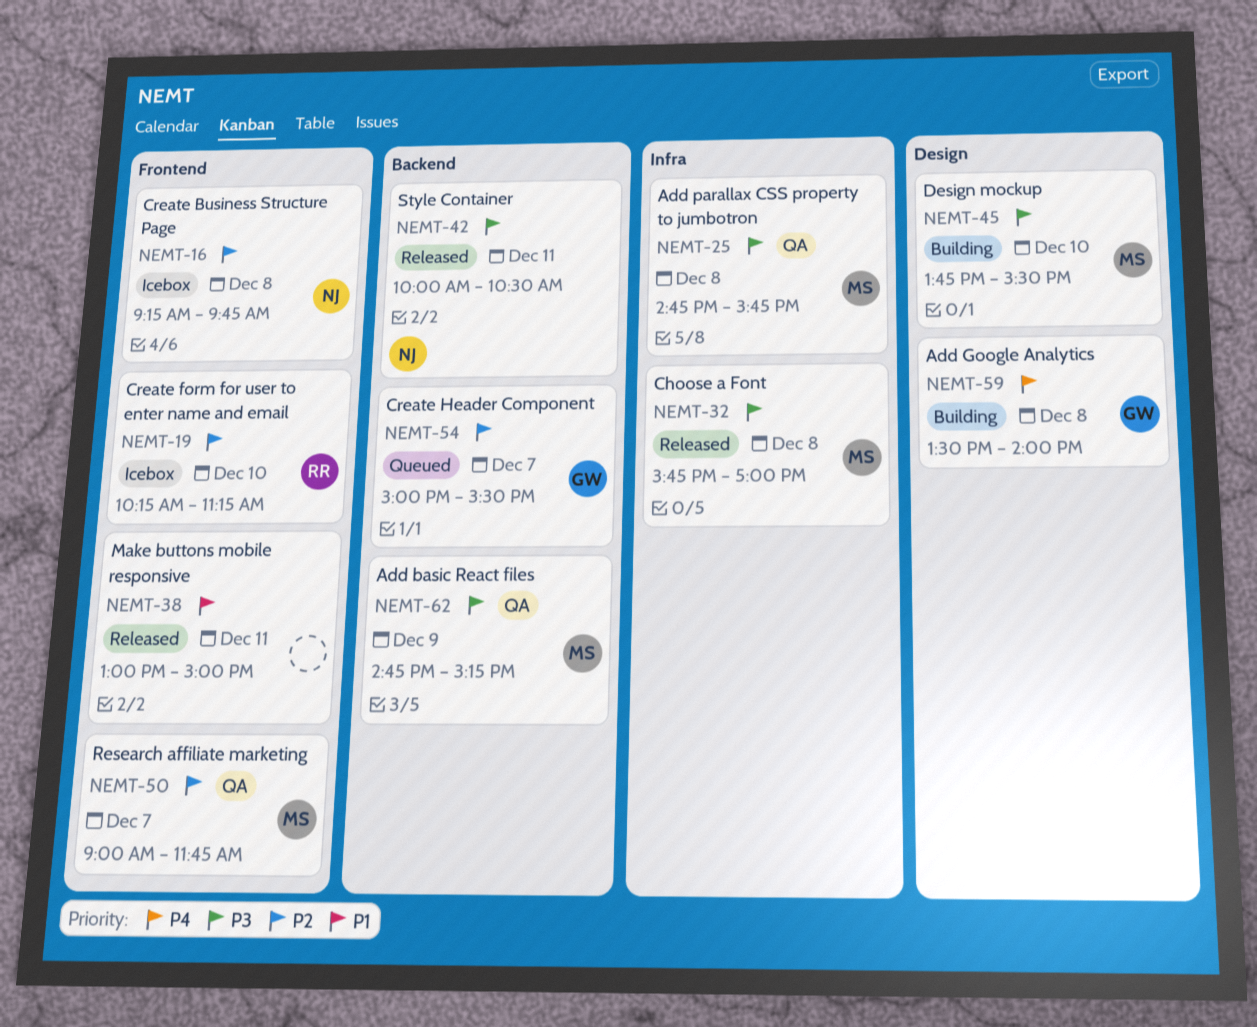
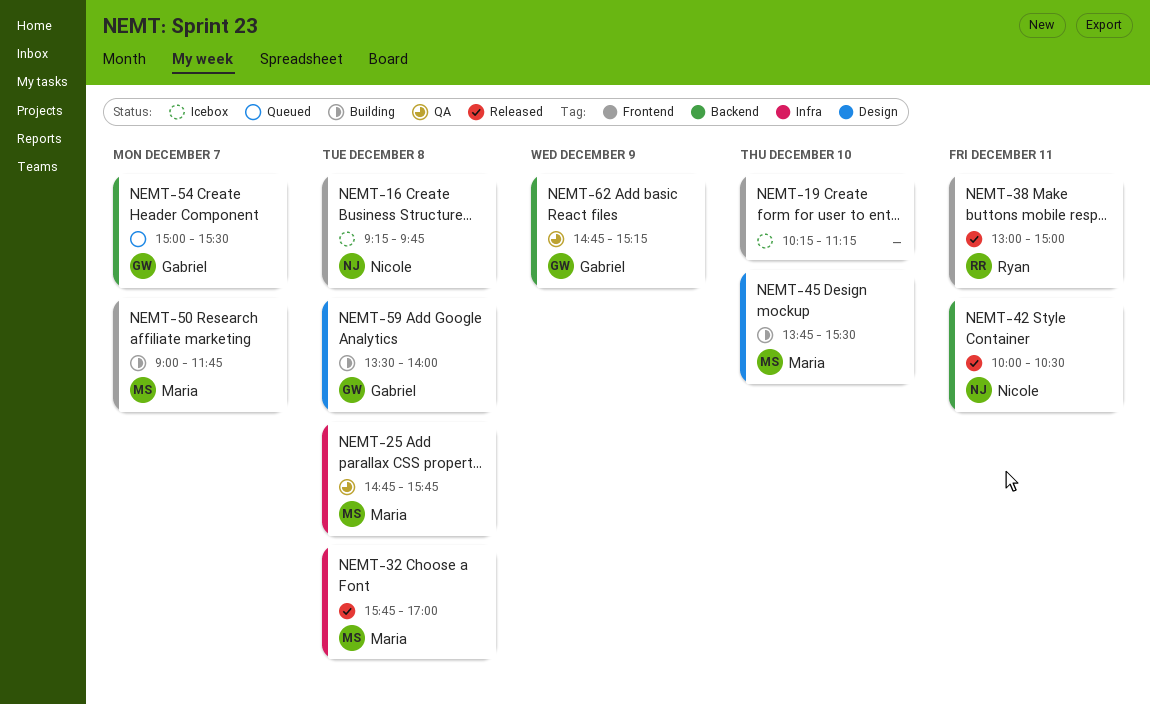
NEMT-19, owner: Ryan -> none
NEMT-38, owner: none -> Ryan
NEMT-50, status: QA -> Building
NEMT-62, owner: Maria -> Gabriel

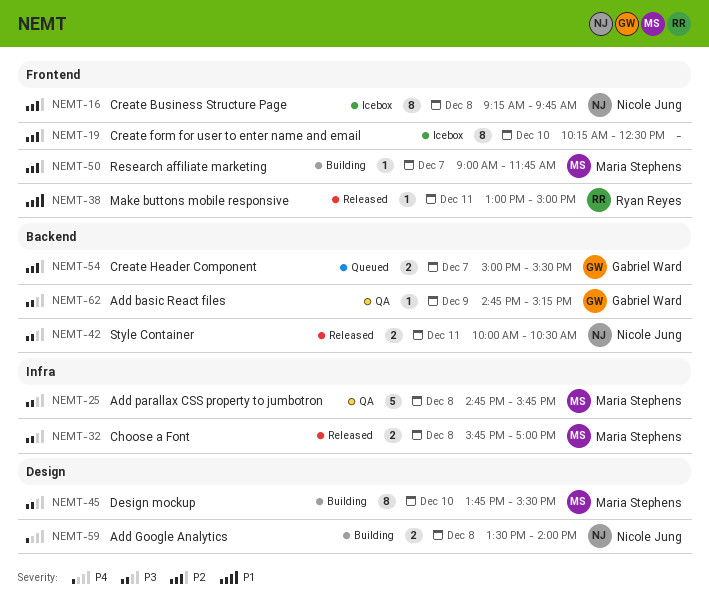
NEMT-19, ends: 11:15 -> 12:30
NEMT-59, owner: Gabriel Ward -> Nicole Jung

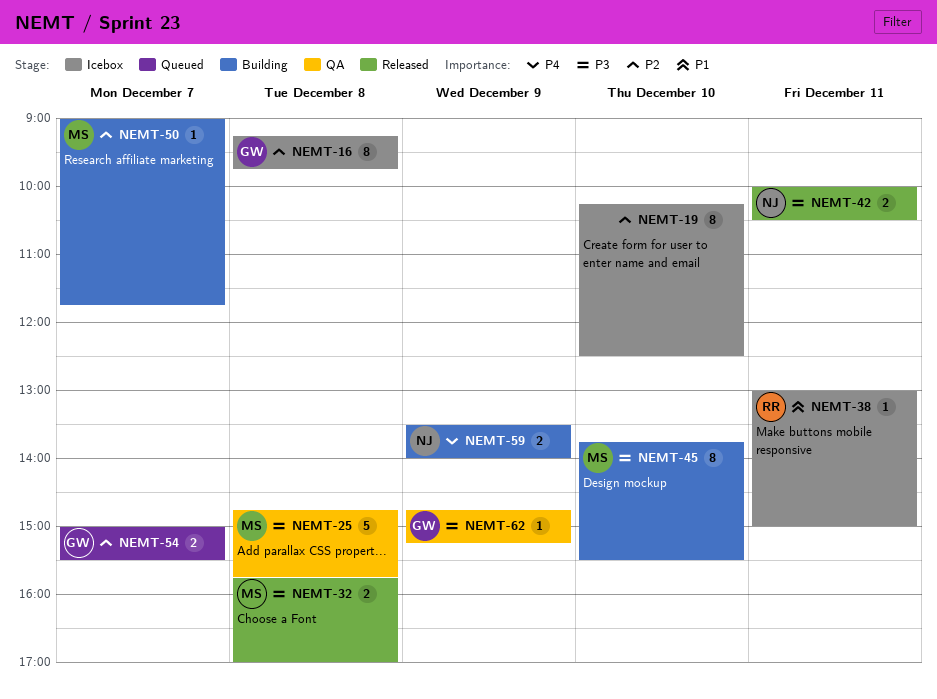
NEMT-16, owner: Nicole Jung -> Gabriel Ward
NEMT-38, status: Released -> Icebox
NEMT-59, day: Dec 8 -> Dec 9

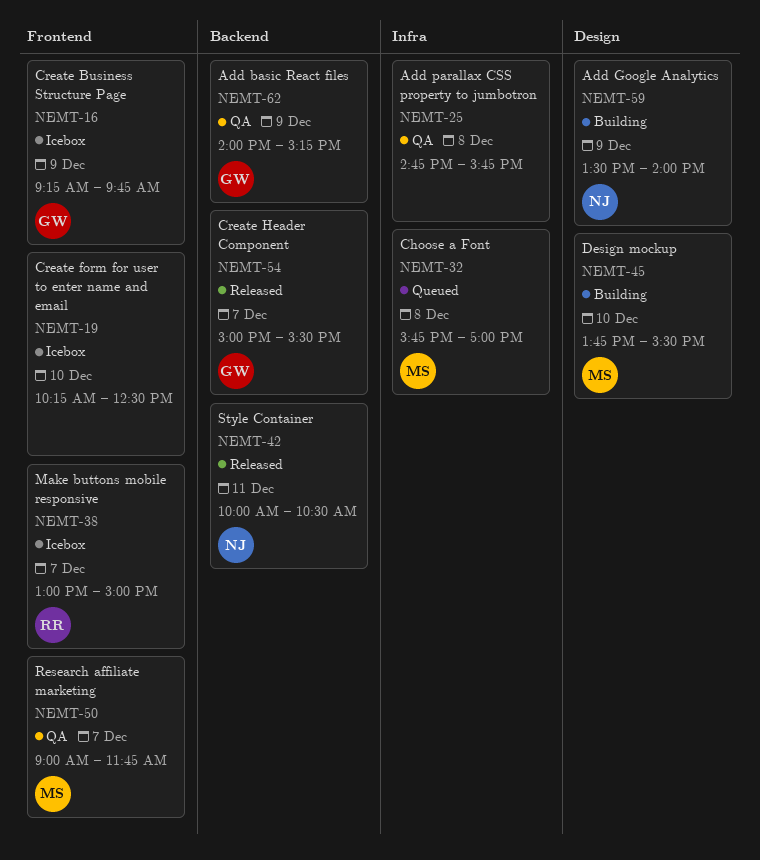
NEMT-16, day: Dec 8 -> Dec 9
NEMT-25, owner: MS -> none
NEMT-32, status: Released -> Queued
NEMT-38, day: Dec 11 -> Dec 7
NEMT-50, status: Building -> QA
NEMT-54, status: Queued -> Released
NEMT-62, begins: 14:45 -> 14:00

